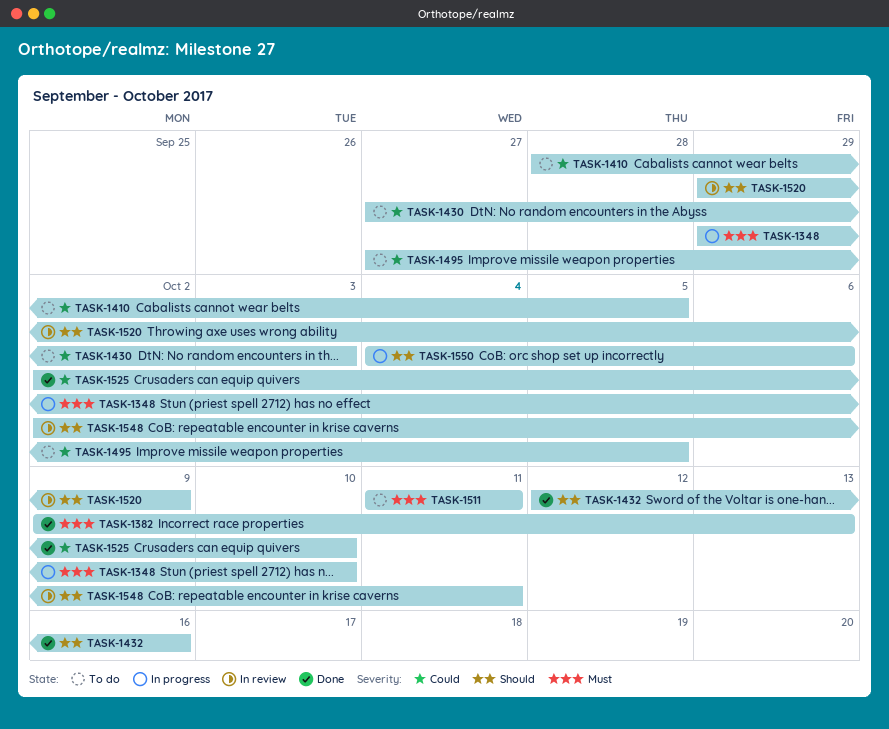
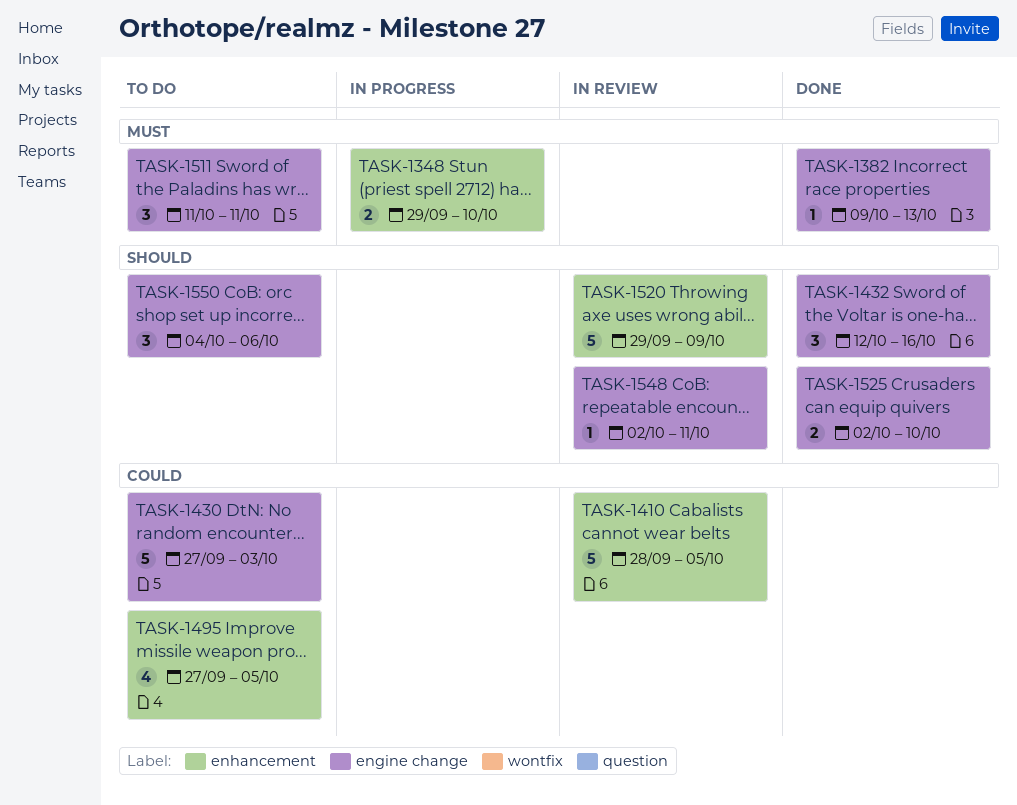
TASK-1410, status: To do -> In review
TASK-1525, priority: Could -> Should
TASK-1550, status: In progress -> To do

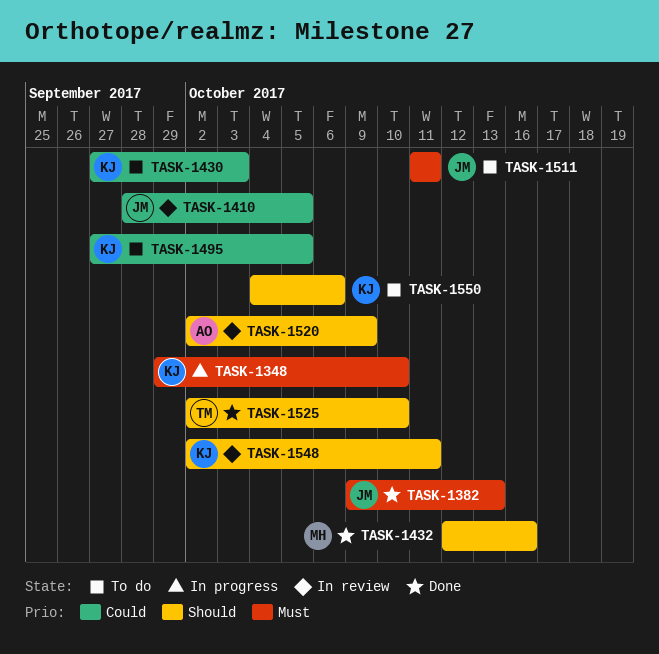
TASK-1520, start: Sep 29 -> Oct 2

